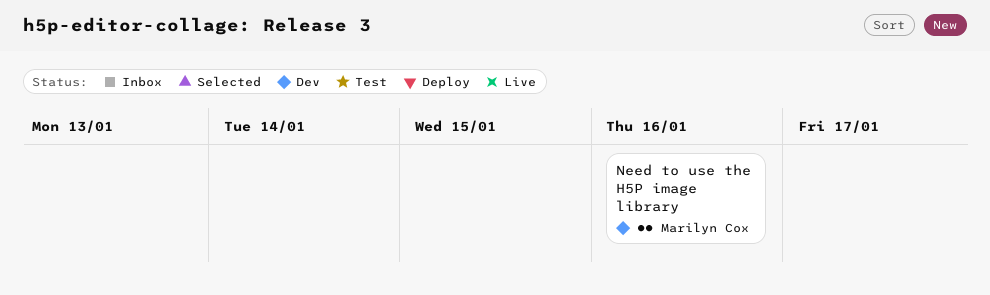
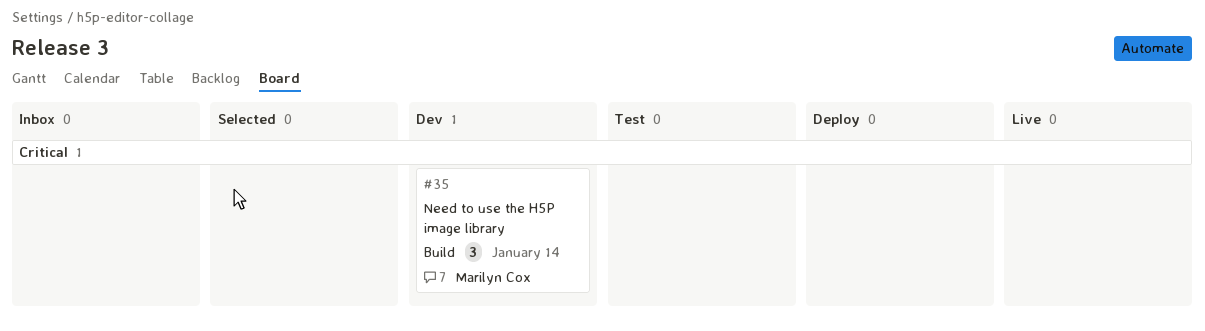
Need to use the H5P image library, estimate: 2 -> 3
Need to use the H5P image library, due: Jan 16 -> Jan 14

